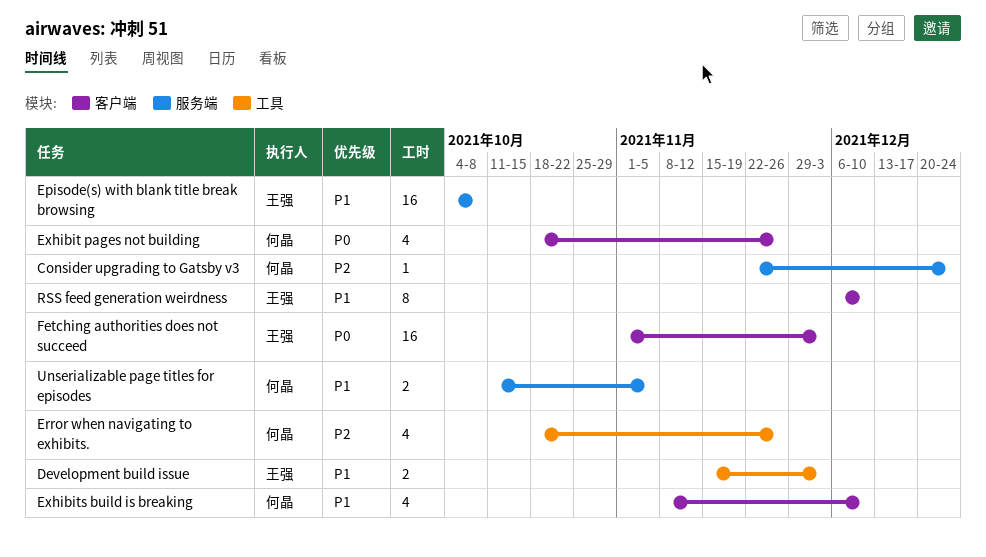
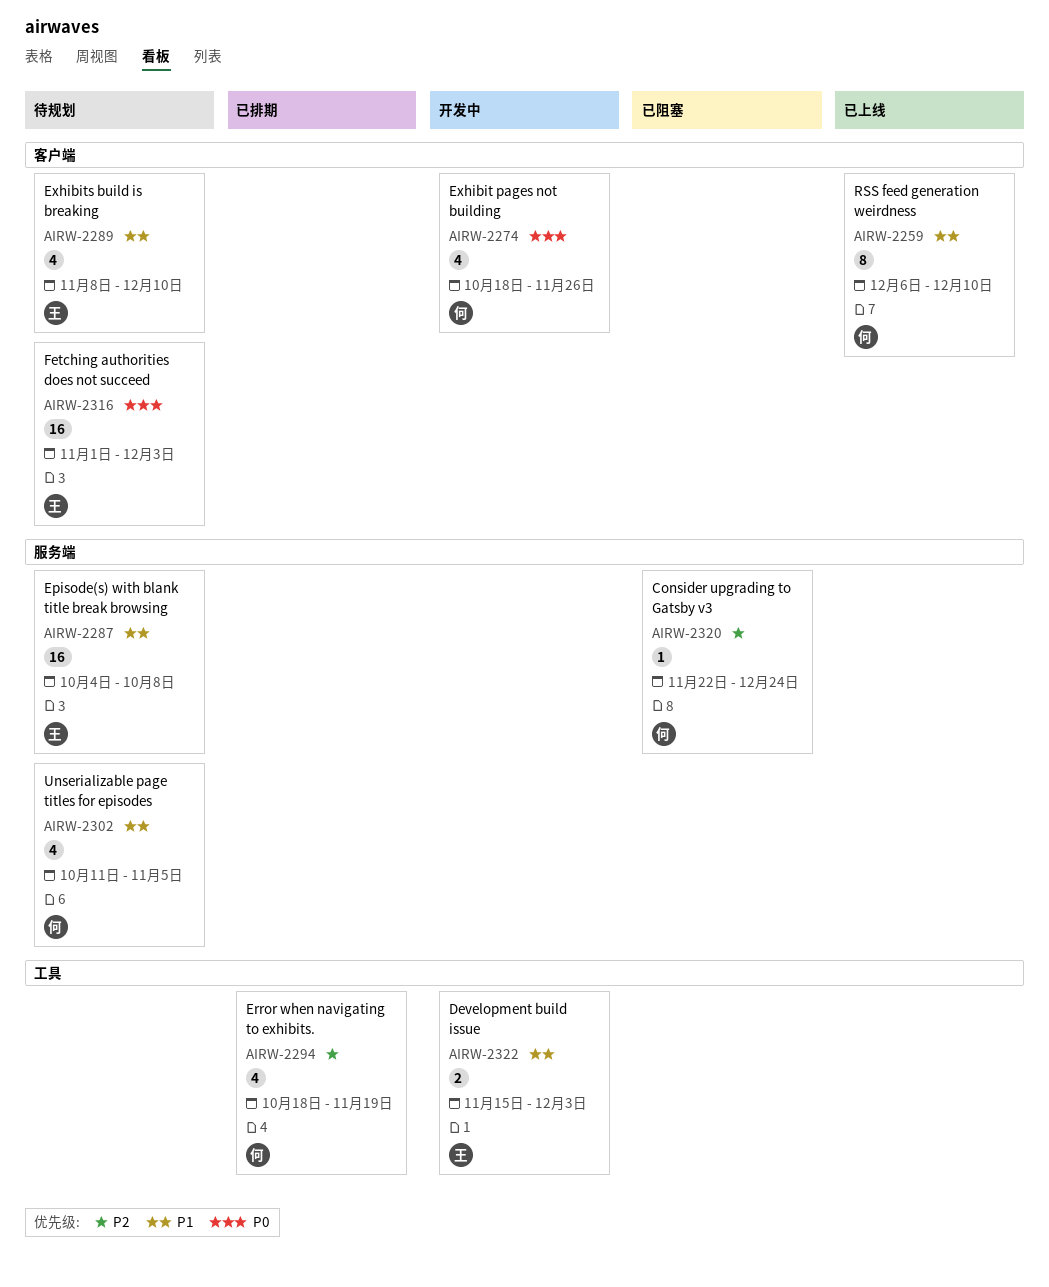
Error when navigating to exhibits., due: Nov 26 -> Nov 19
Exhibits build is breaking, owner: 何晶 -> 王强
RSS feed generation weirdness, owner: 王强 -> 何晶
Unserializable page titles for episodes, estimate: 2 -> 4

